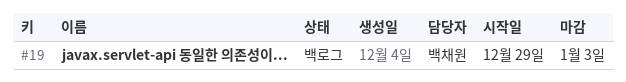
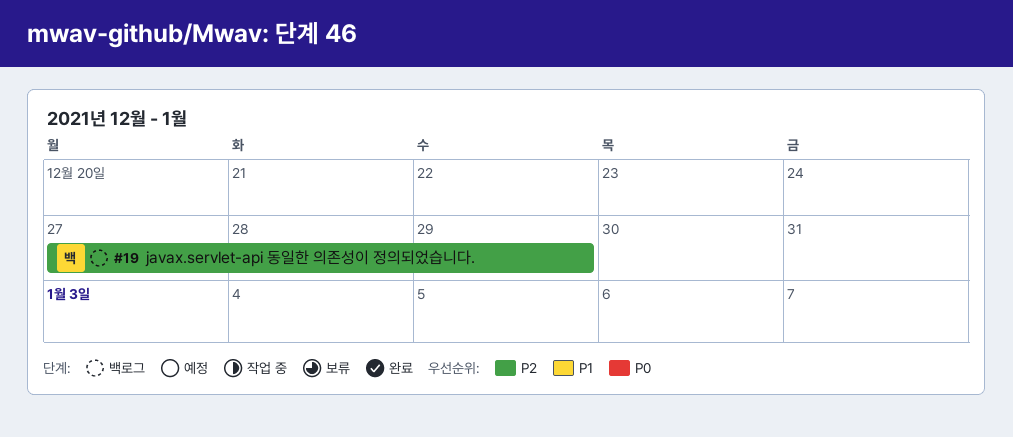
#19, start: Dec 29 -> Dec 27
#19, due: Jan 3 -> Dec 29

